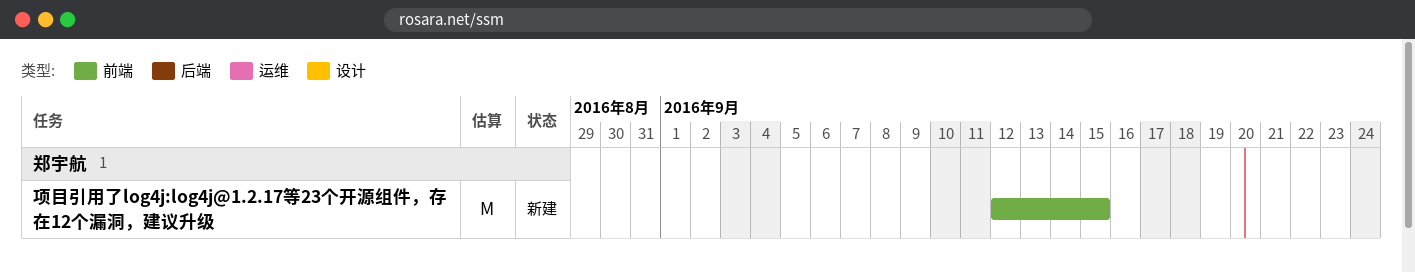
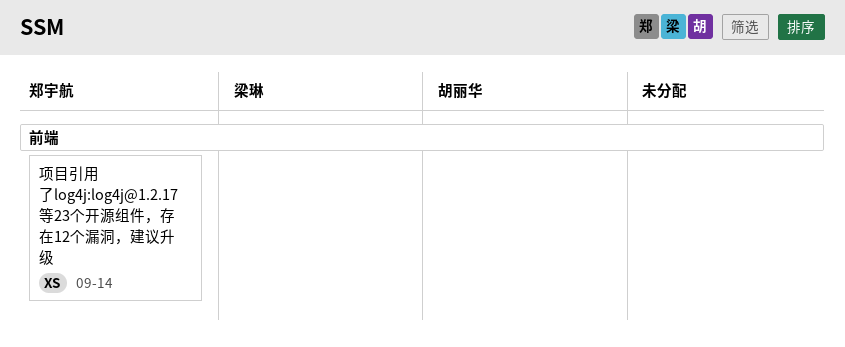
项目引用了log4j:log4j@1.2.17等23个开源组件，存在12个漏洞，建议升级, estimate: M -> XS
项目引用了log4j:log4j@1.2.17等23个开源组件，存在12个漏洞，建议升级, due: Sep 15 -> Sep 14

